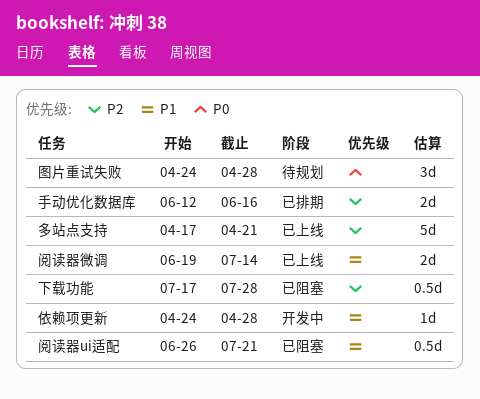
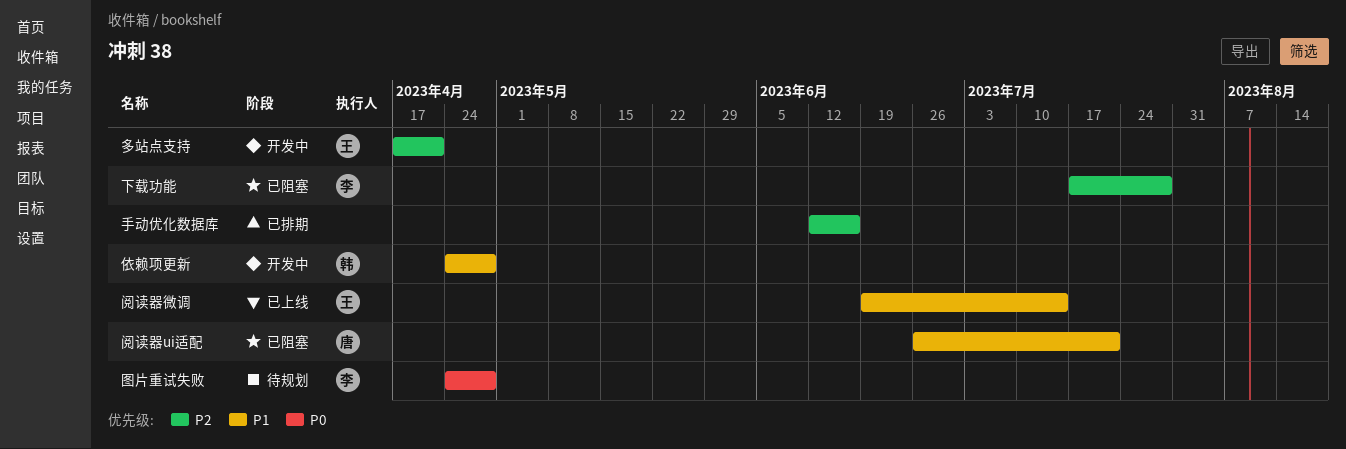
多站点支持, status: 已上线 -> 开发中

